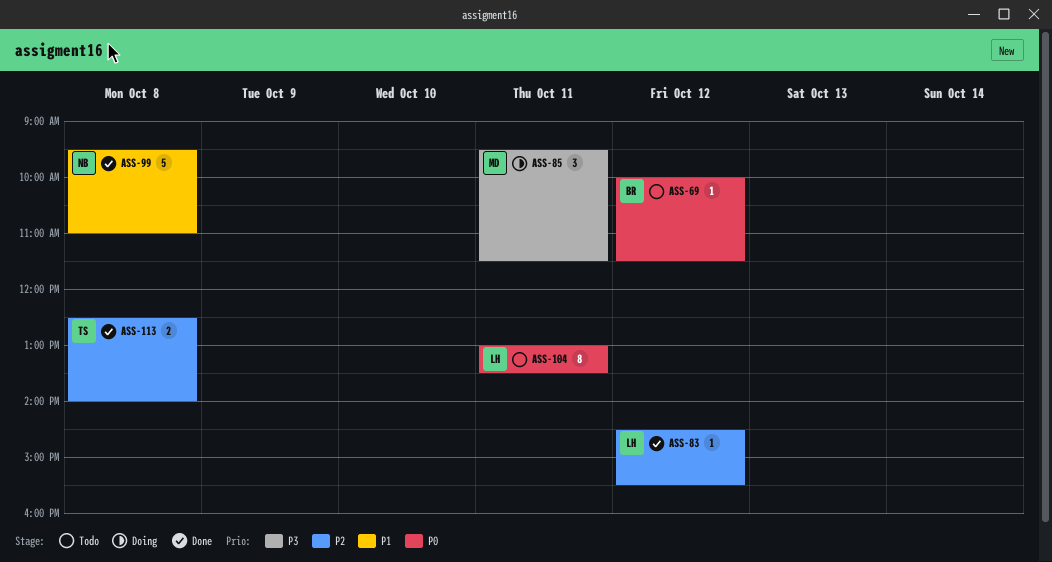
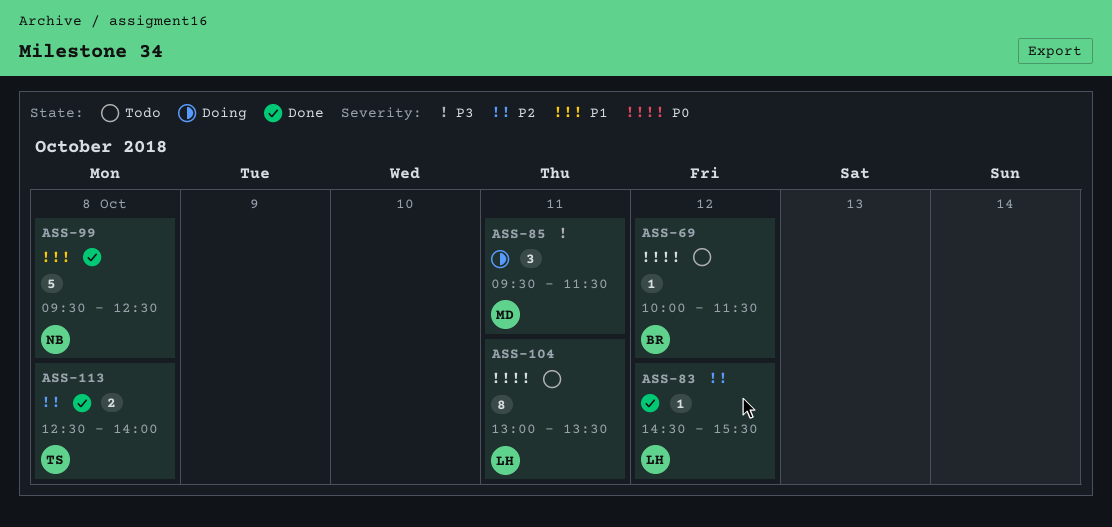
ASS-99, ends: 11:00 -> 12:30

